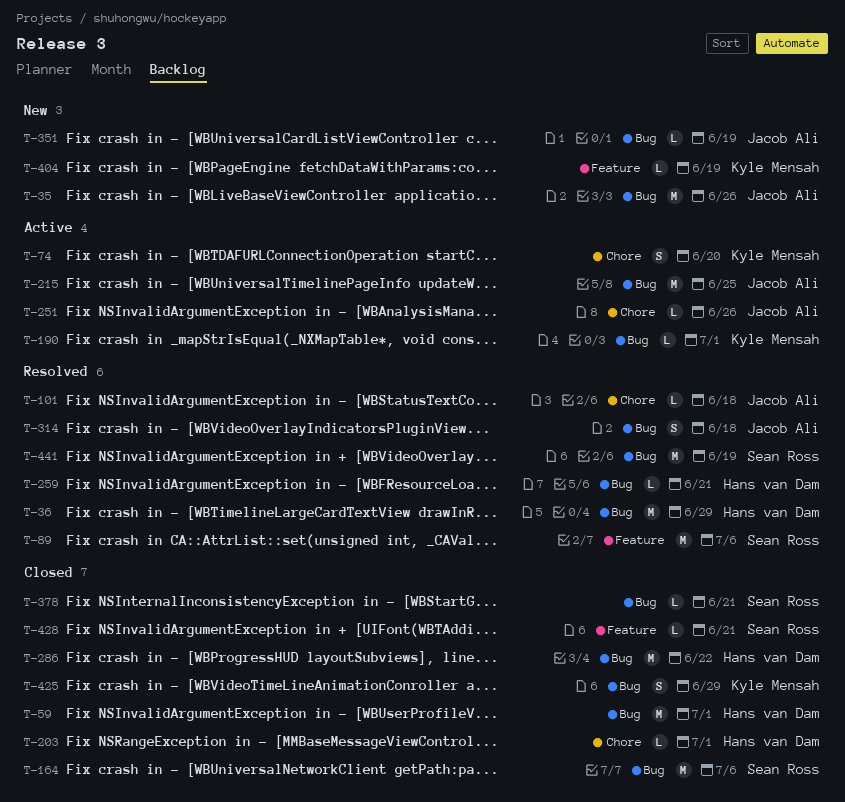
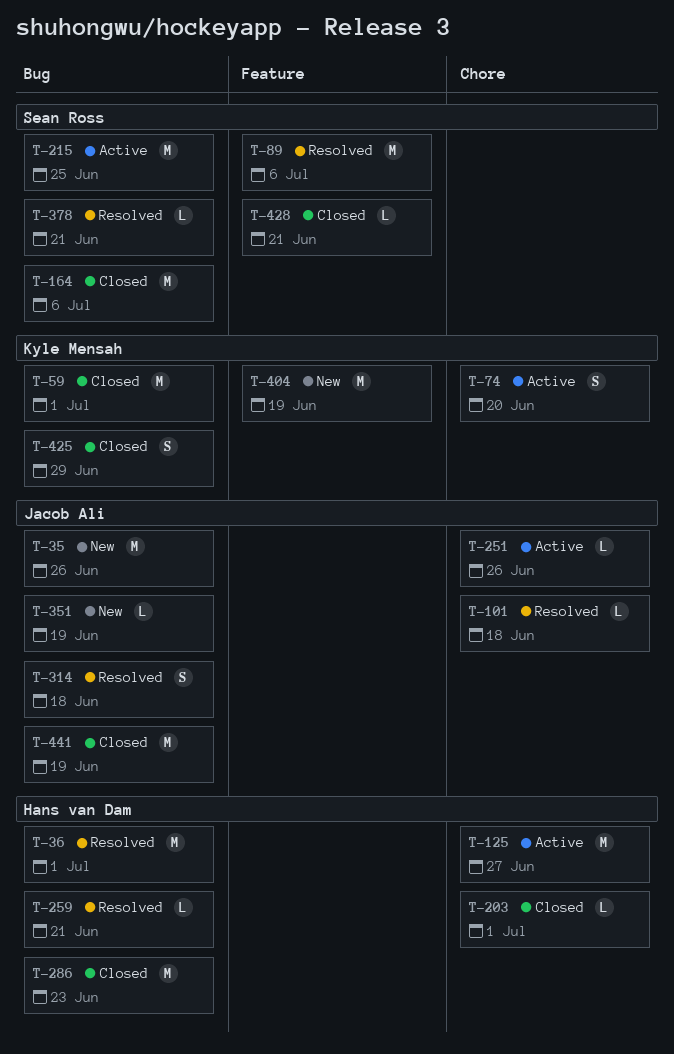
T-36, due: Jun 29 -> Jul 1
T-59, owner: Hans van Dam -> Kyle Mensah
T-125: none -> present
T-190: present -> none
T-215, owner: Jacob Ali -> Sean Ross
T-286, due: Jun 22 -> Jun 23
T-378, status: Closed -> Resolved
T-404, estimate: L -> M
T-441, status: Resolved -> Closed
T-441, owner: Sean Ross -> Jacob Ali

